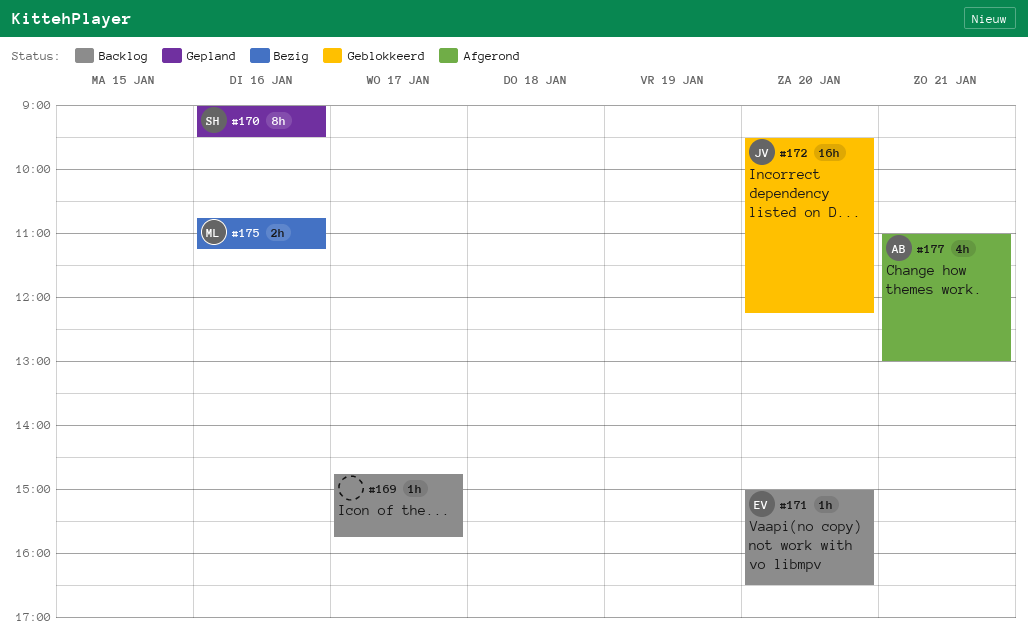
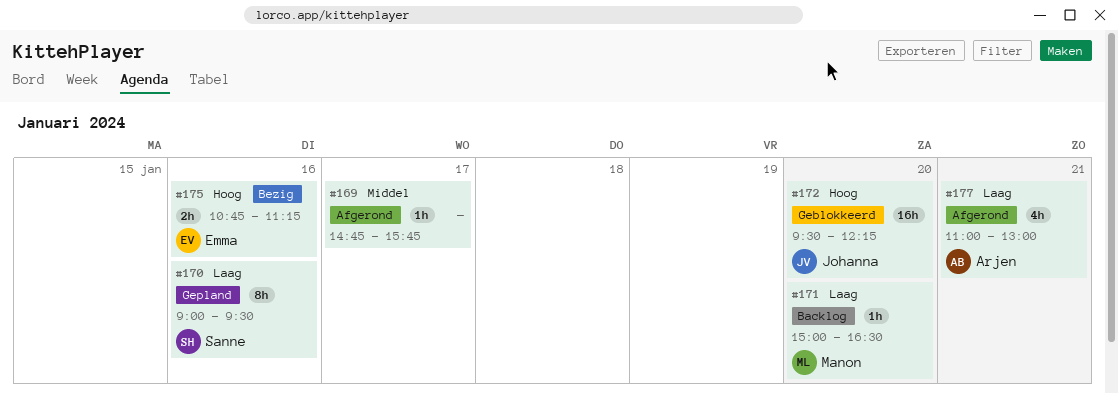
#169, status: Backlog -> Afgerond
#171, owner: Emma -> Manon
#175, owner: Manon -> Emma

